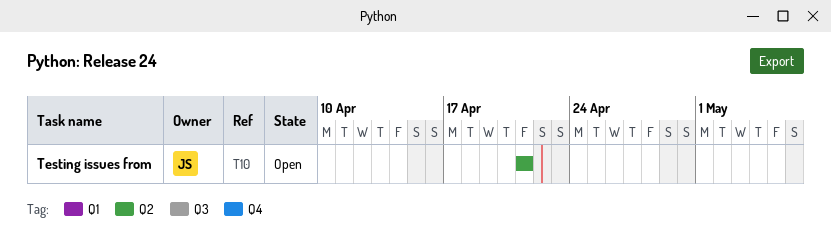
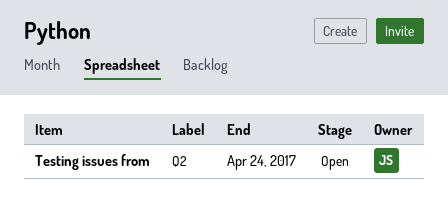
Testing issues from, due: Apr 21 -> Apr 24

